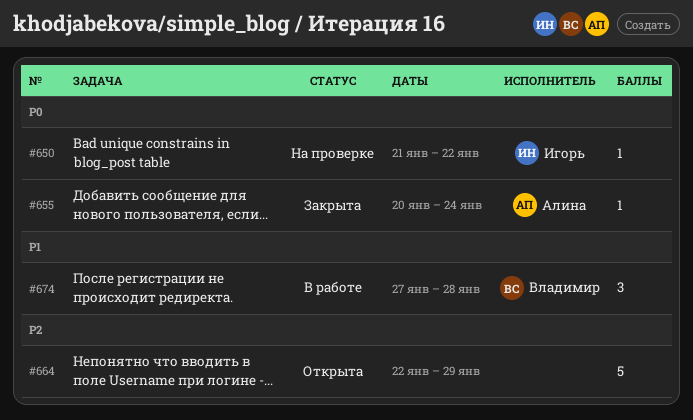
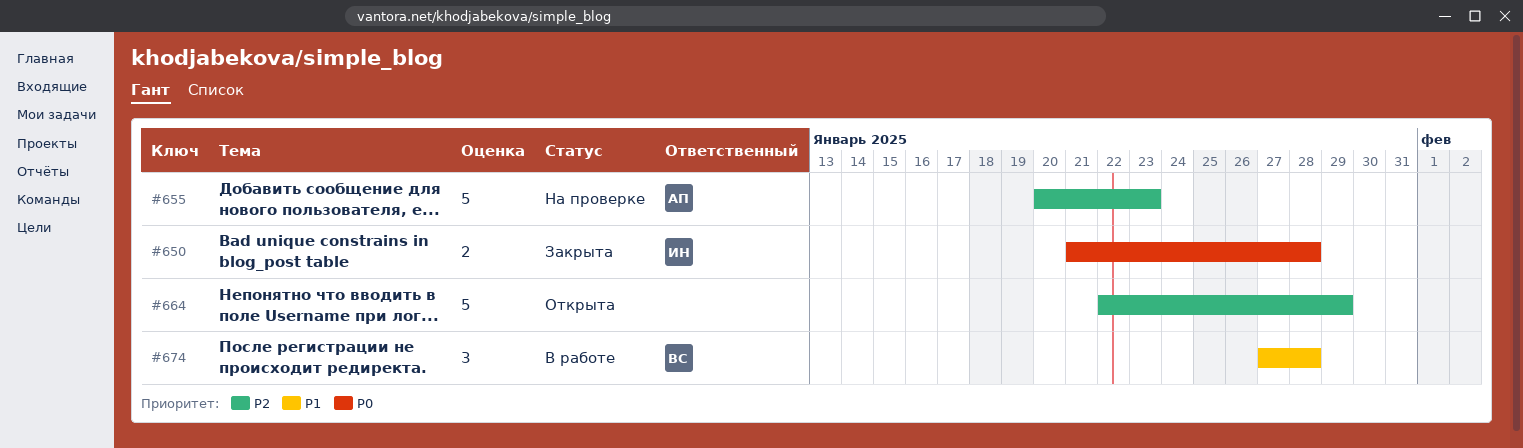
#650, status: На проверке -> Закрыта
#650, estimate: 1 -> 2
#650, due: Jan 22 -> Jan 28
#655, status: Закрыта -> На проверке
#655, priority: P0 -> P2
#655, estimate: 1 -> 5
#655, due: Jan 24 -> Jan 23

